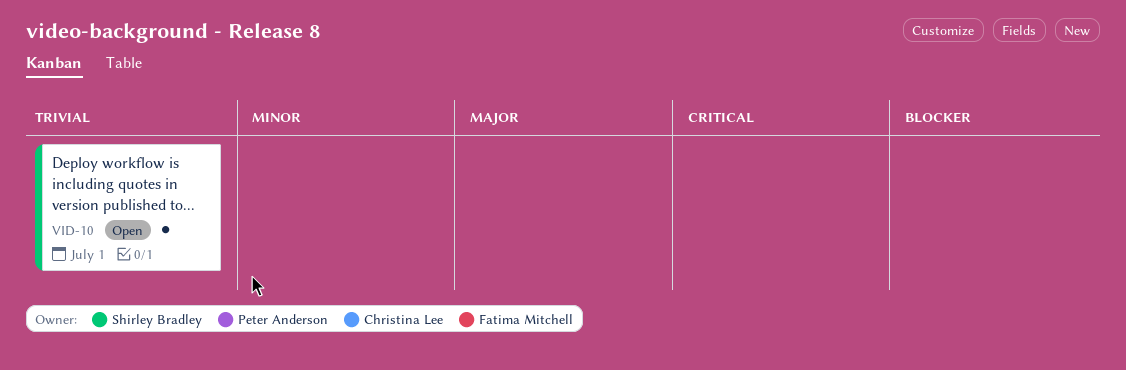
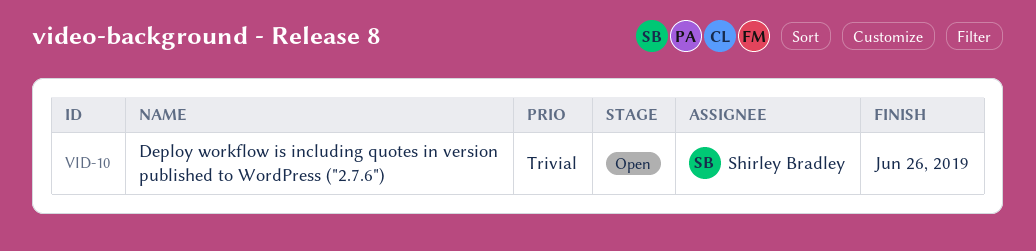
VID-10, due: Jul 1 -> Jun 26

